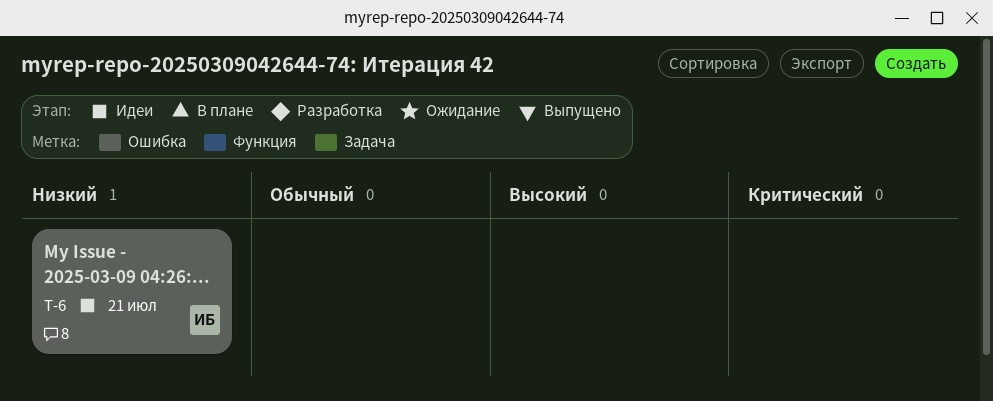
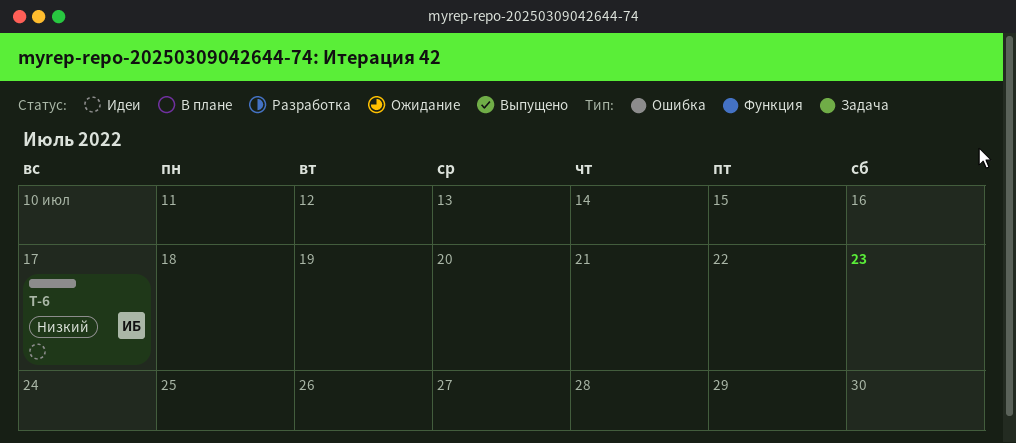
T-6, due: Jul 21 -> Jul 17

